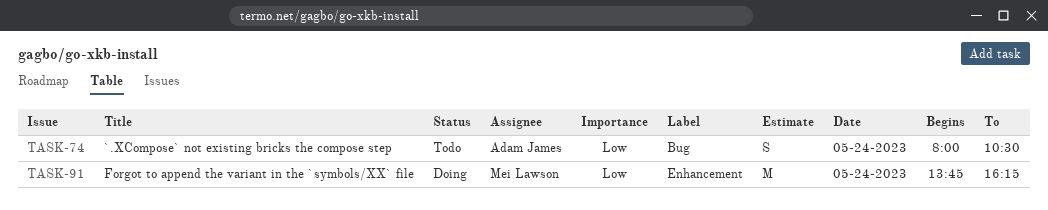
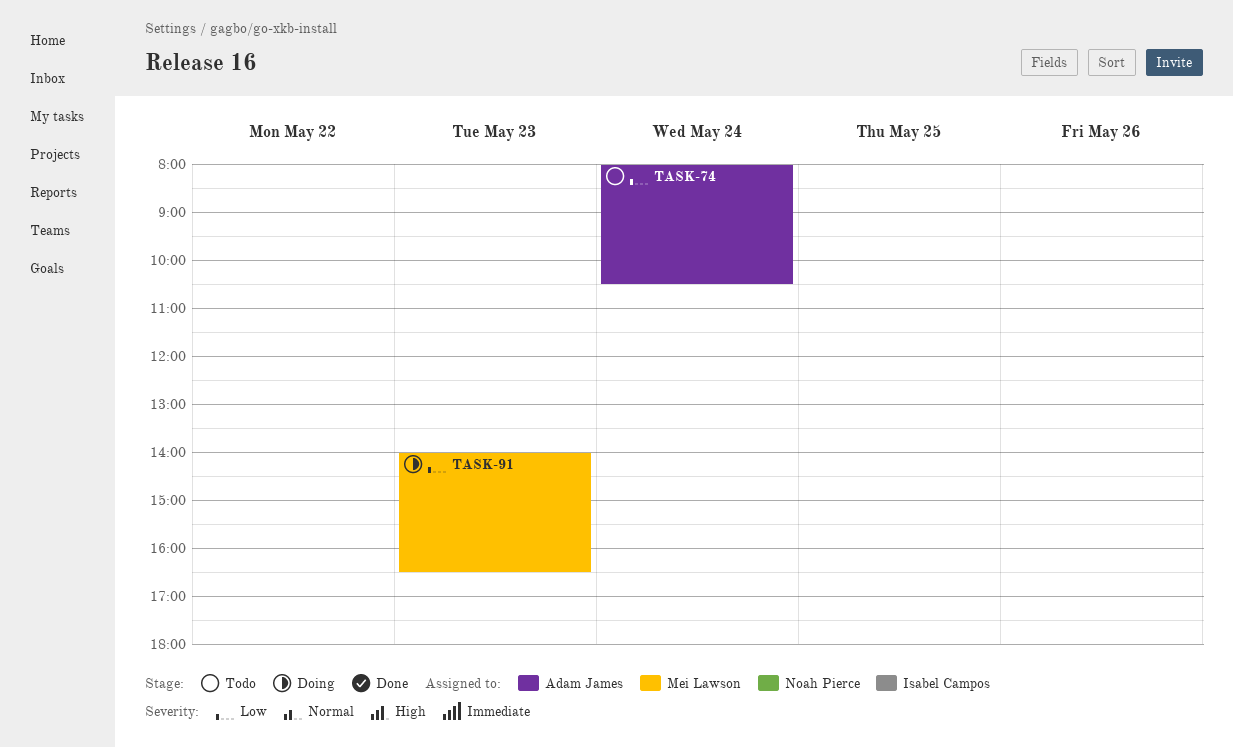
TASK-91, day: May 24 -> May 23
TASK-91, begins: 13:45 -> 14:00
TASK-91, ends: 16:15 -> 16:30

